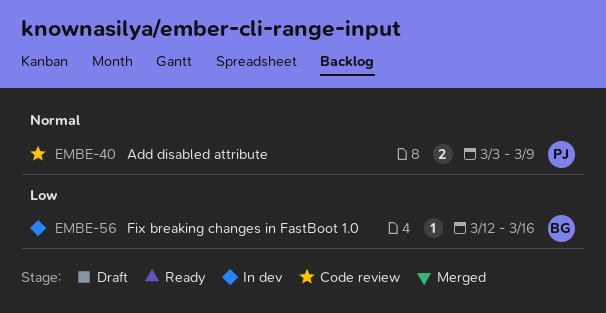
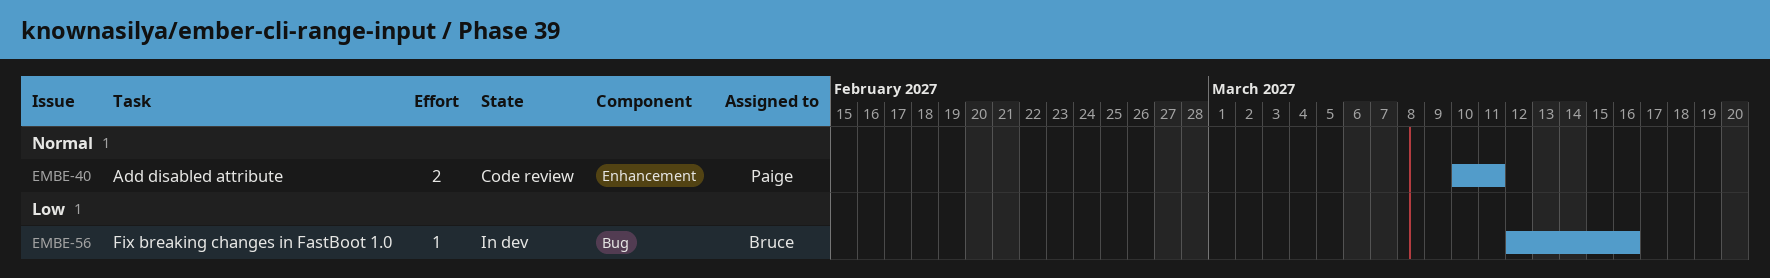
EMBE-40, start: Mar 3 -> Mar 10
EMBE-40, due: Mar 9 -> Mar 11

